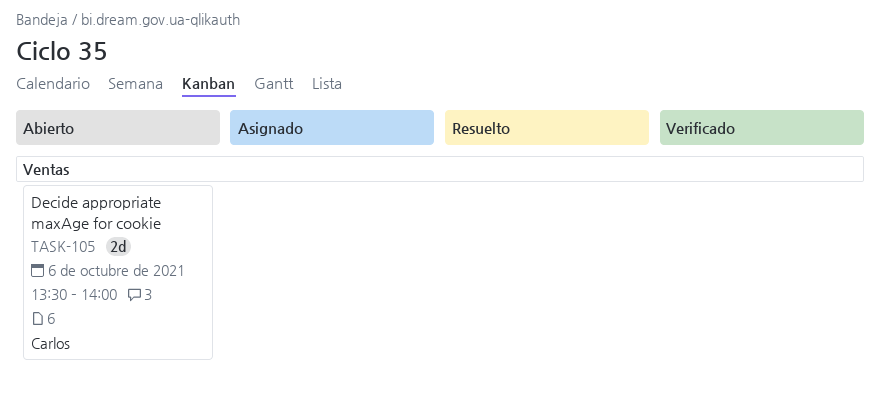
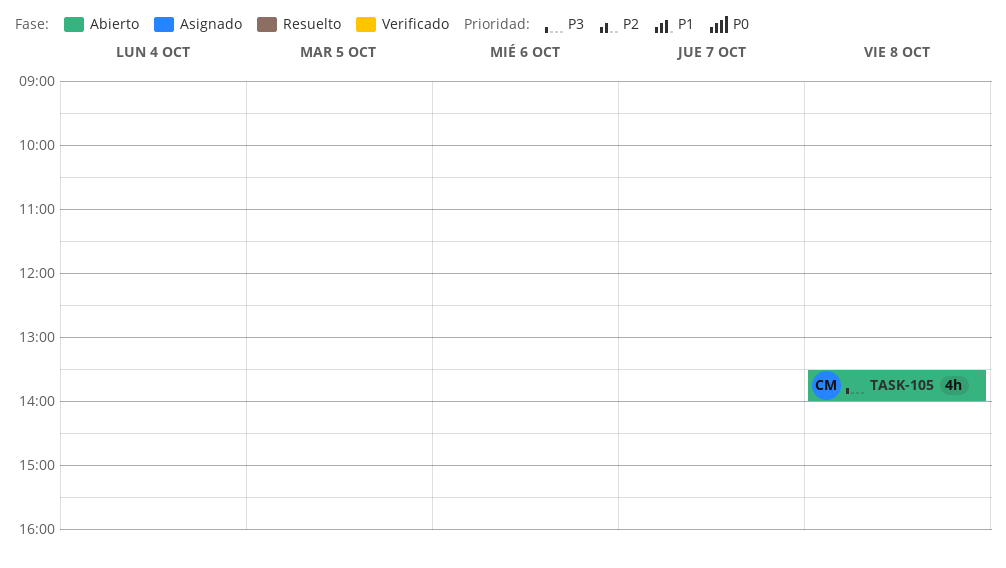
TASK-105, estimate: 2d -> 4h
TASK-105, day: Oct 6 -> Oct 8

